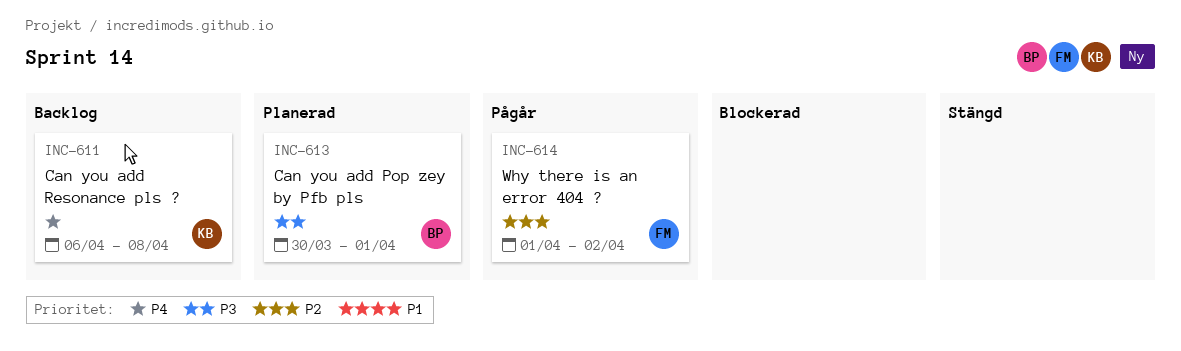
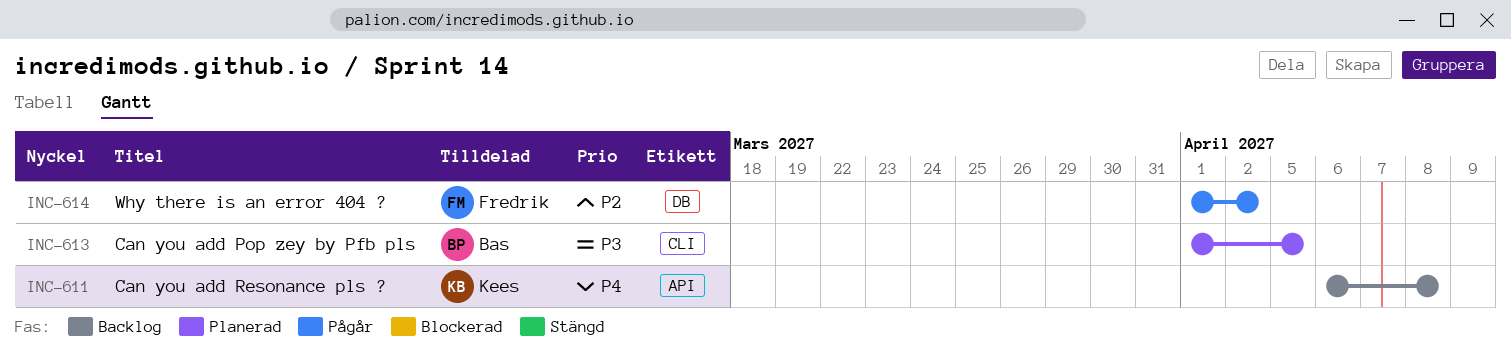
INC-613, start: Mar 30 -> Apr 1
INC-613, due: Apr 1 -> Apr 5

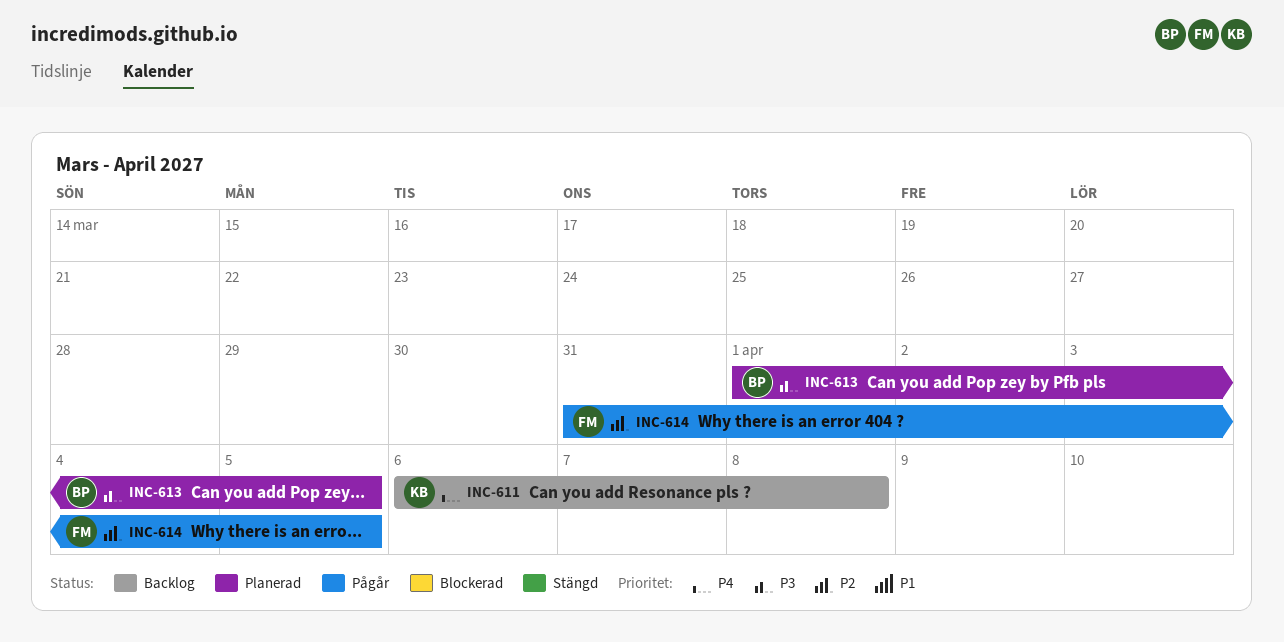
INC-614, start: Apr 1 -> Mar 31
INC-614, due: Apr 2 -> Apr 5

